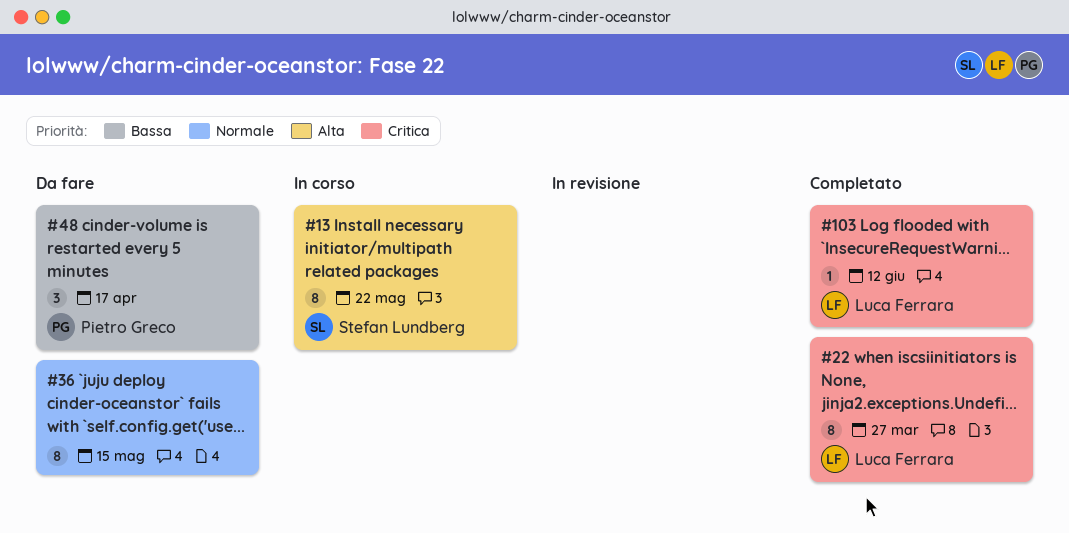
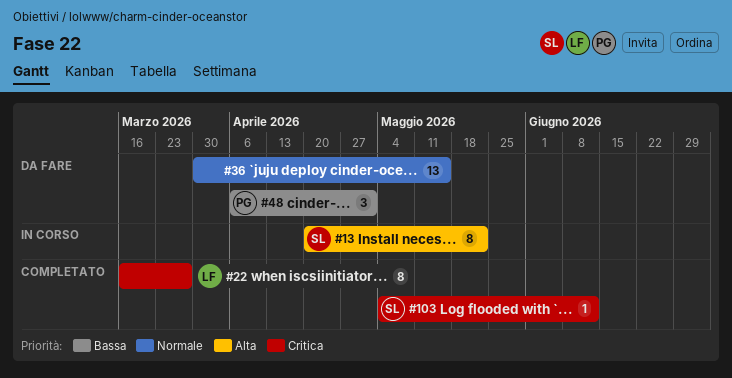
#36, estimate: 8 -> 13
#48, due: Apr 17 -> May 1
#103, owner: Luca Ferrara -> Stefan Lundberg

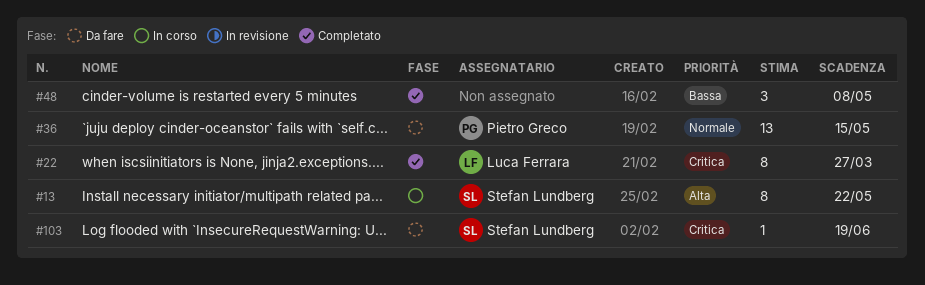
#36, owner: none -> Pietro Greco
#48, status: Da fare -> Completato
#48, owner: Pietro Greco -> none
#48, due: May 1 -> May 8
#103, status: Completato -> Da fare
#103, due: Jun 12 -> Jun 19

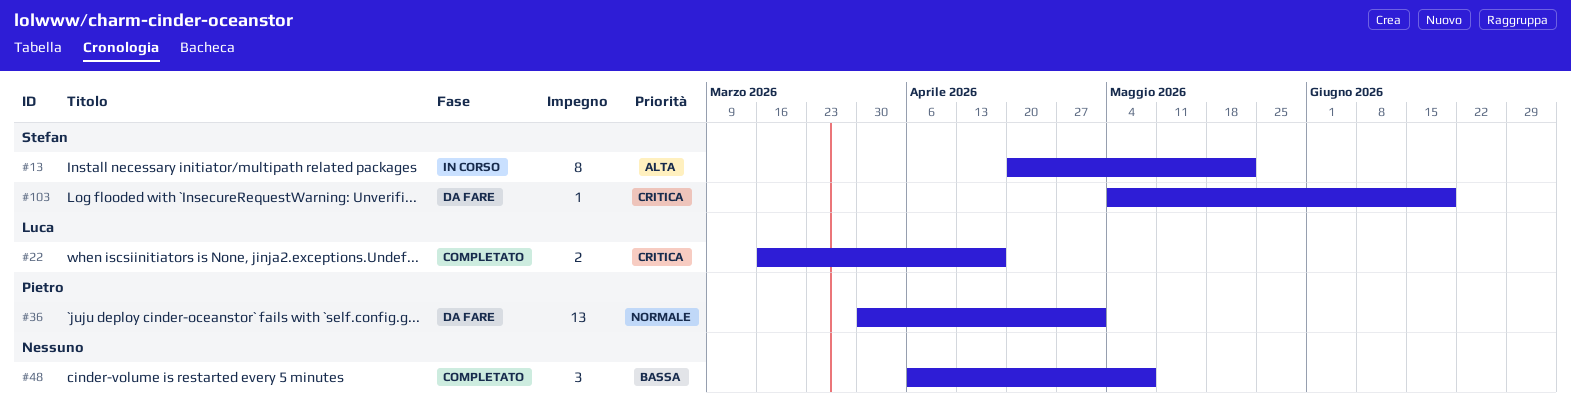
#22, estimate: 8 -> 2
#22, due: Mar 27 -> Apr 17
#36, due: May 15 -> May 1

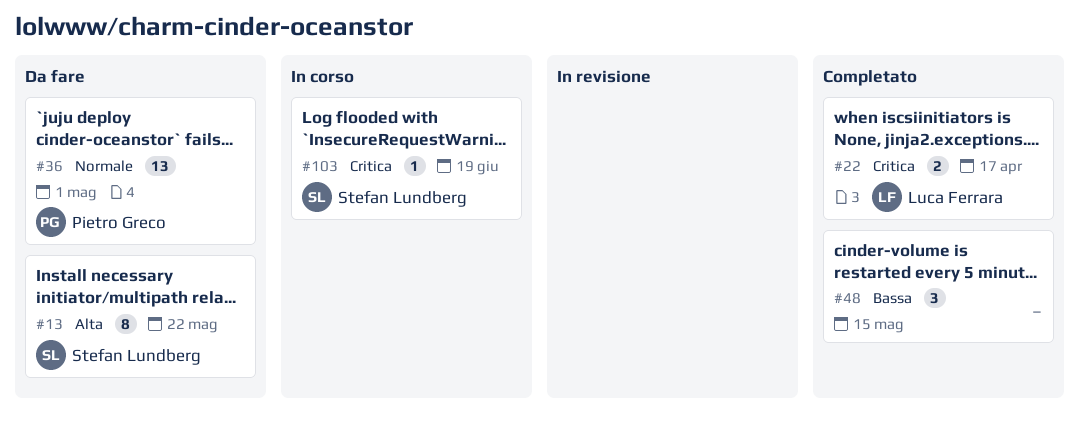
#13, status: In corso -> Da fare
#48, due: May 8 -> May 15
#103, status: Da fare -> In corso

